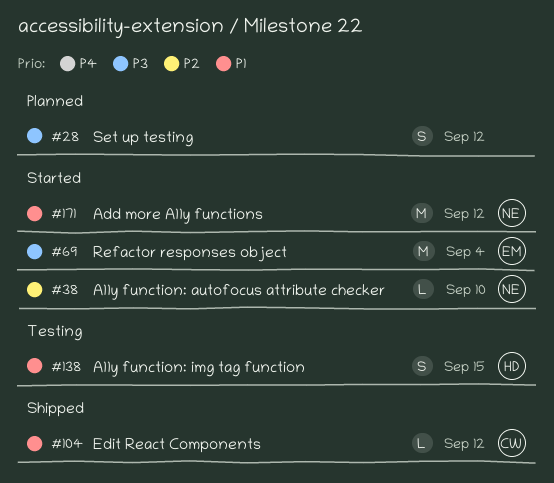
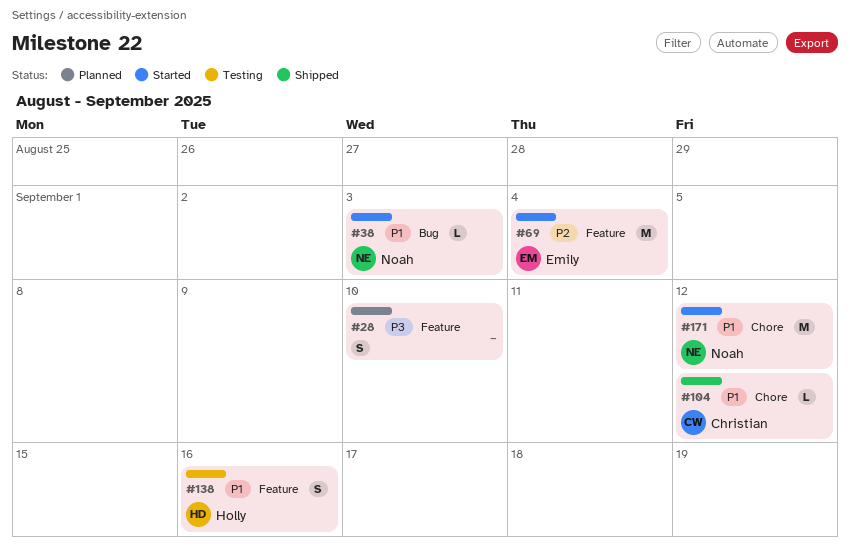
#28, due: Sep 12 -> Sep 10
#38, priority: P2 -> P1
#38, due: Sep 10 -> Sep 3
#69, priority: P3 -> P2
#138, due: Sep 15 -> Sep 16

